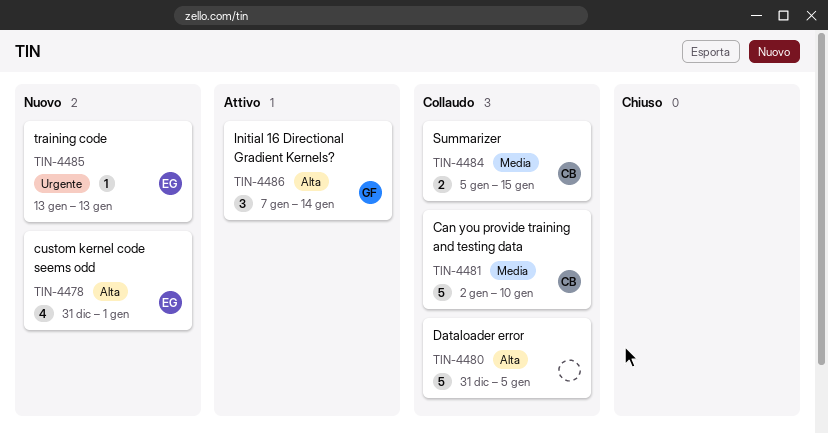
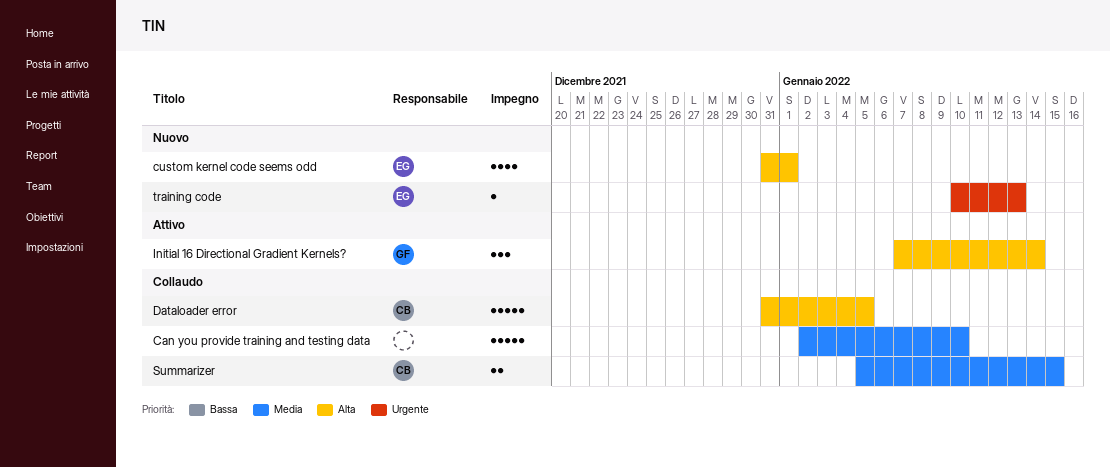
Can you provide training and testing data, owner: CB -> none
Dataloader error, owner: none -> CB
training code, start: Jan 13 -> Jan 10

